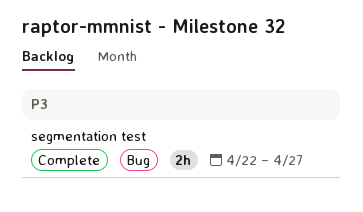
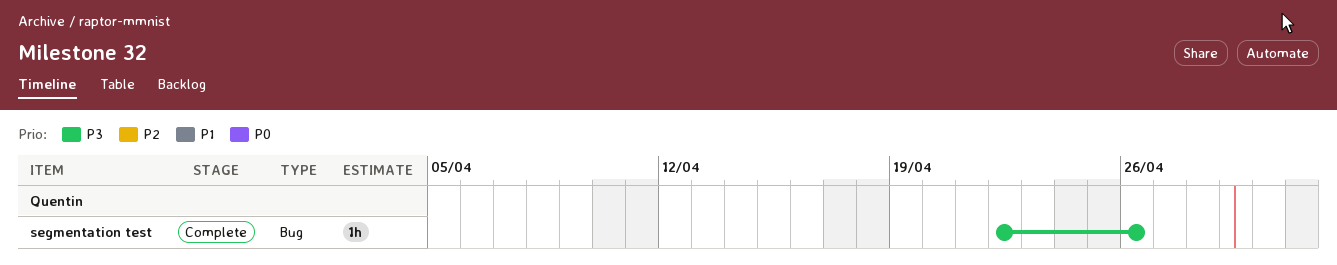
segmentation test, estimate: 2h -> 1h
segmentation test, due: Apr 27 -> Apr 26

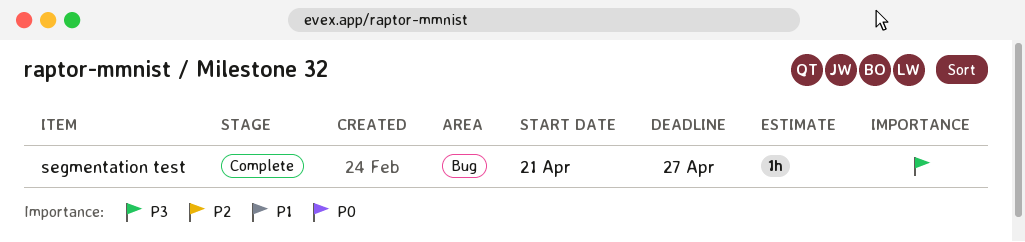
segmentation test, start: Apr 22 -> Apr 21
segmentation test, due: Apr 26 -> Apr 27

